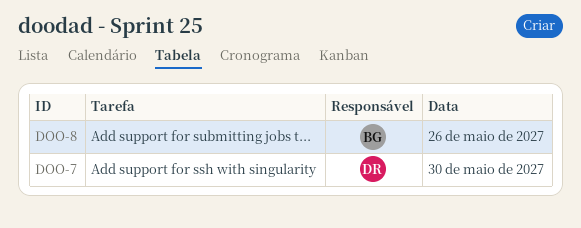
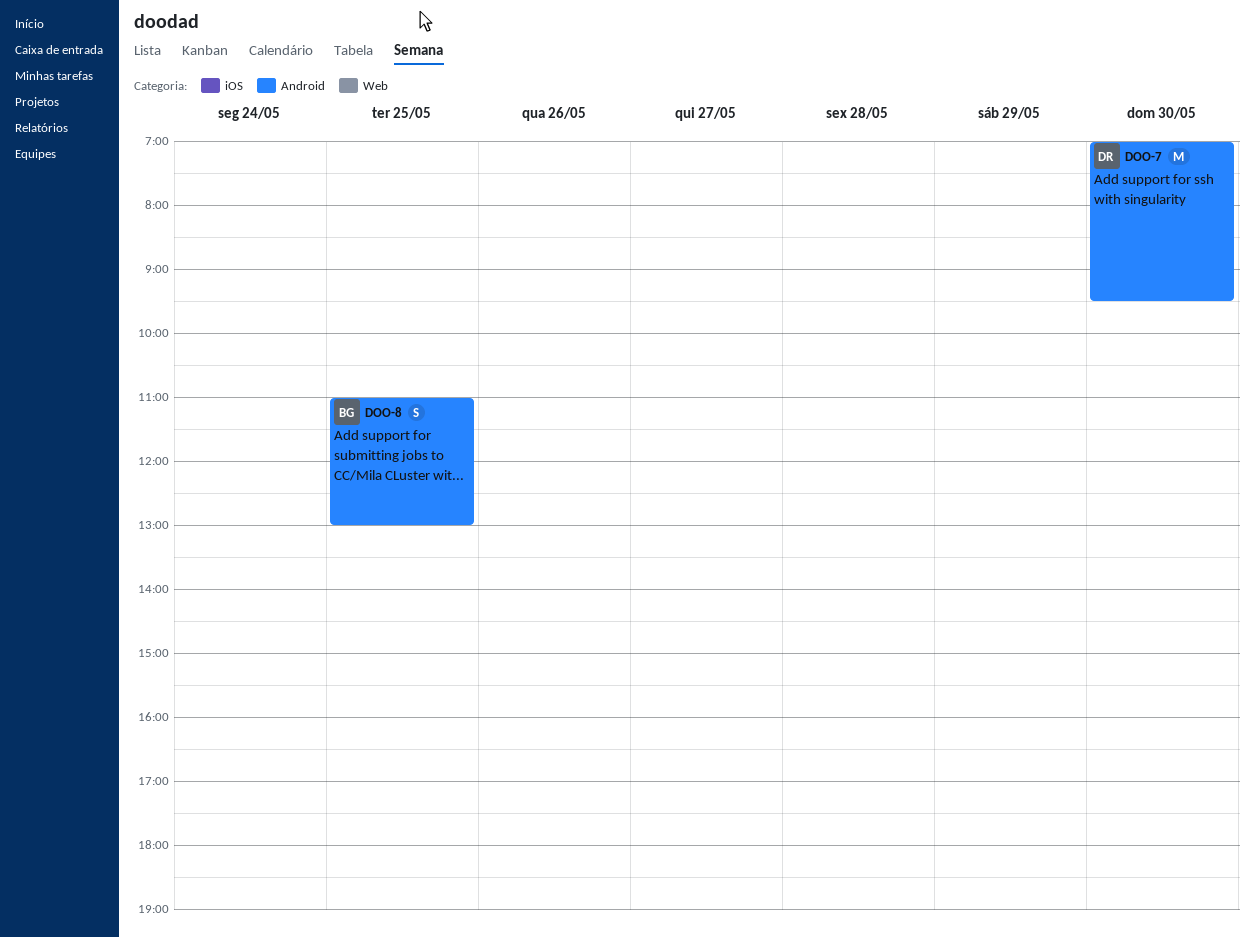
DOO-8, day: May 26 -> May 25

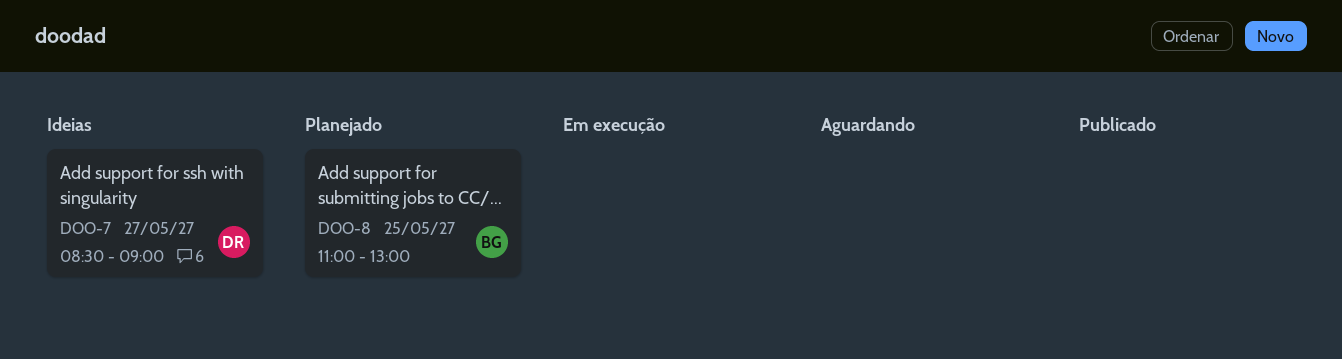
DOO-7, day: May 30 -> May 27
DOO-7, begins: 07:00 -> 08:30
DOO-7, ends: 09:30 -> 09:00

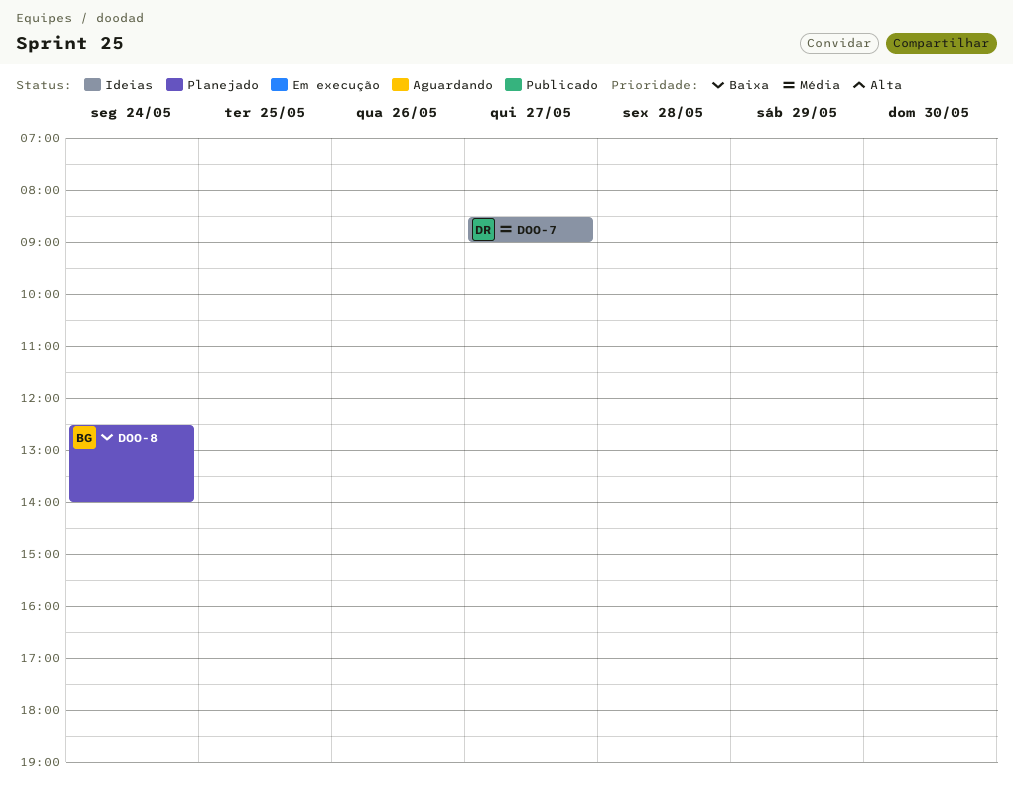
DOO-8, day: May 25 -> May 24
DOO-8, begins: 11:00 -> 12:30
DOO-8, ends: 13:00 -> 14:00

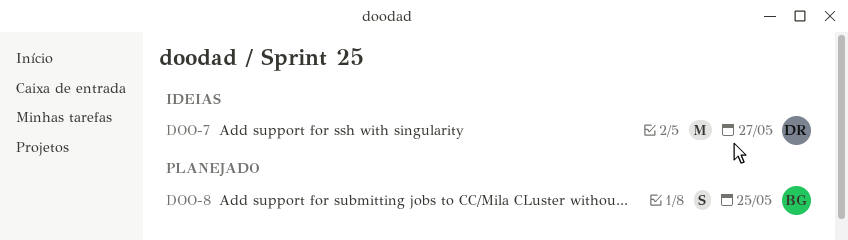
DOO-8, day: May 24 -> May 25

